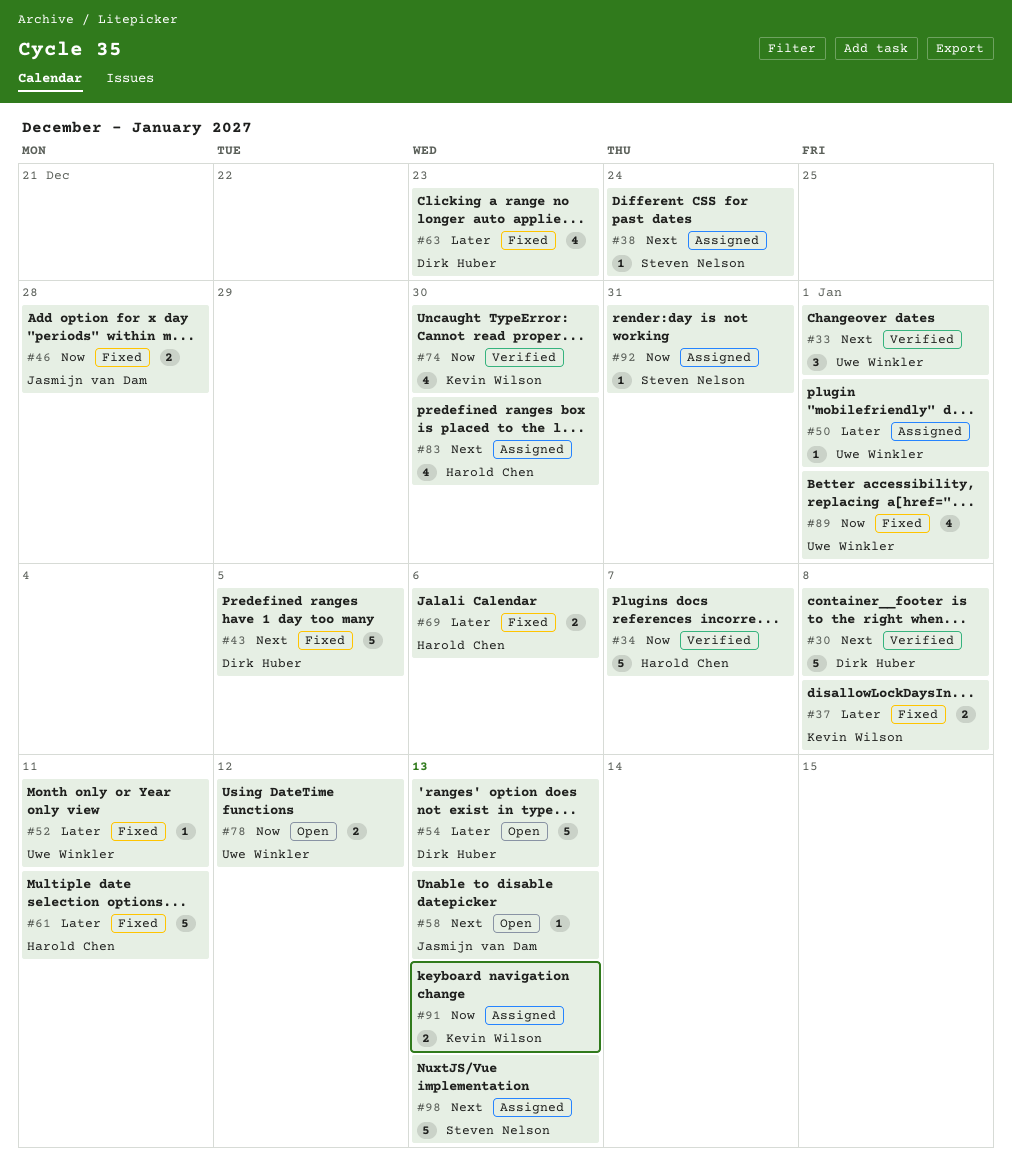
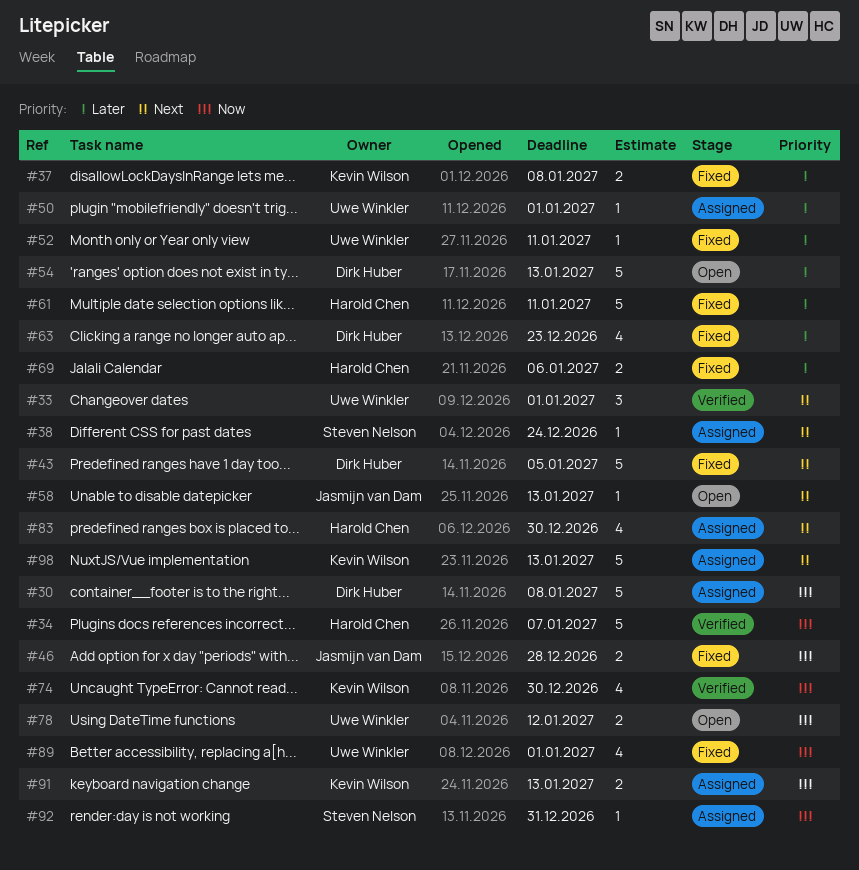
#30, status: Verified -> Assigned
#30, priority: Next -> Now
#98, owner: Steven Nelson -> Kevin Wilson

